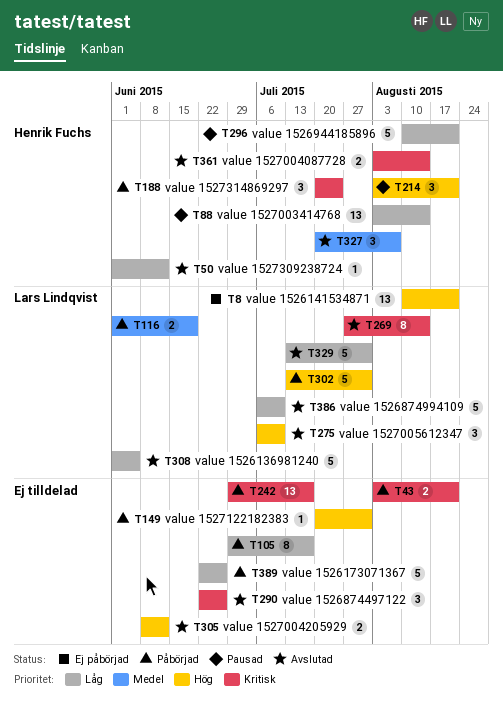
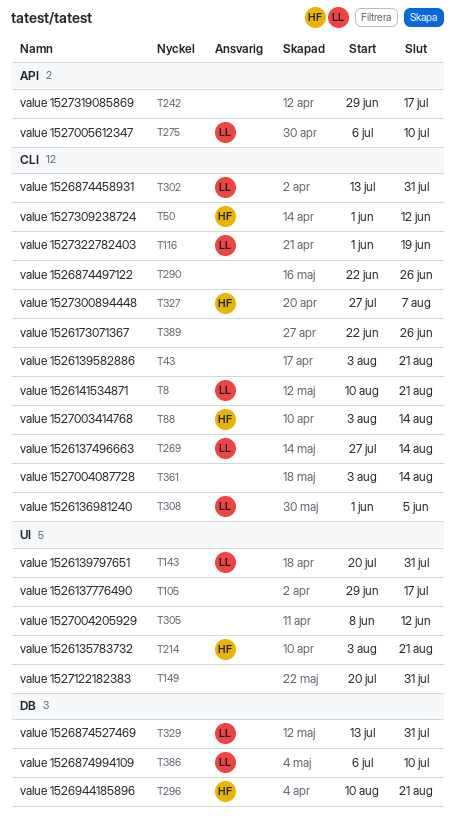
T143: none -> present
T188: present -> none
T327, start: Jul 20 -> Jul 27
T361, owner: Henrik Fuchs -> none

